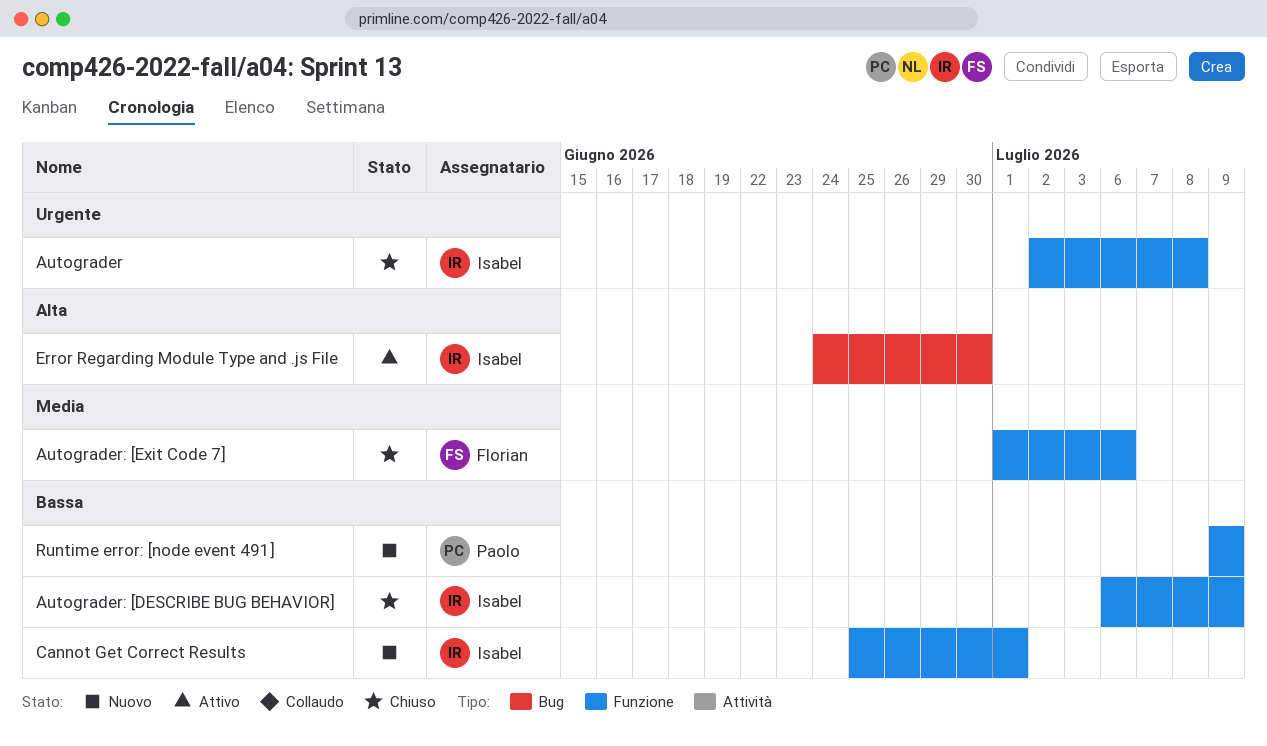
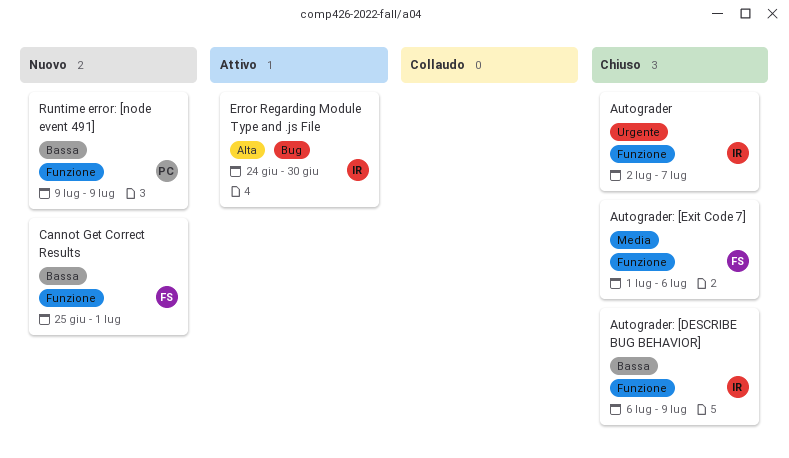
Autograder, due: Jul 8 -> Jul 7
Cannot Get Correct Results, owner: Isabel -> Florian

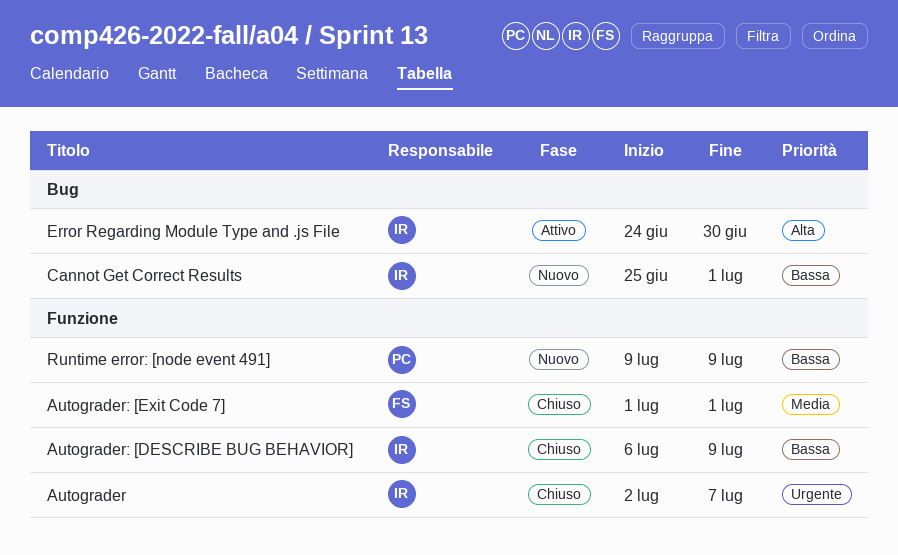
Autograder: [Exit Code 7], due: Jul 6 -> Jul 1
Cannot Get Correct Results, owner: FS -> IR
Cannot Get Correct Results, label: Funzione -> Bug

